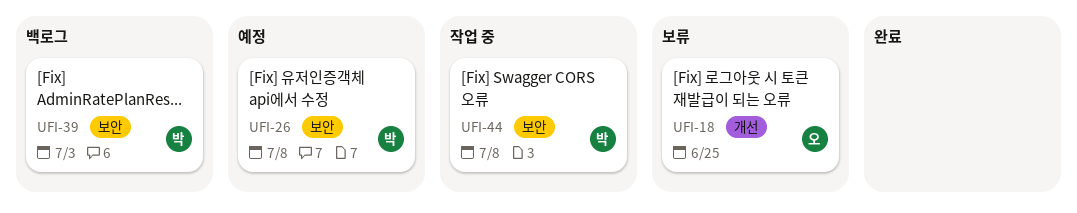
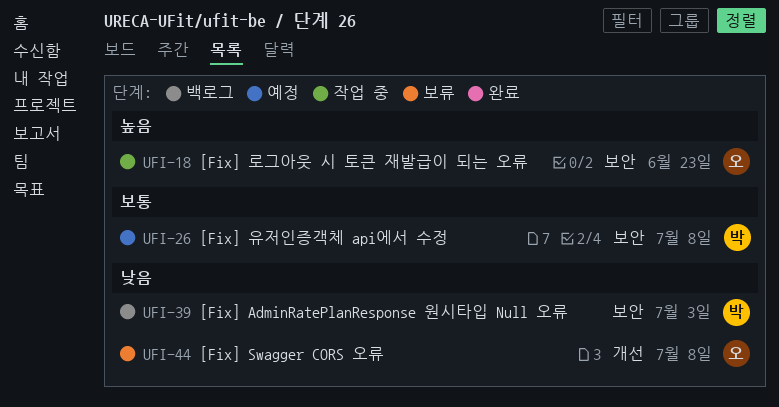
UFI-18, status: 보류 -> 작업 중
UFI-18, label: 개선 -> 보안
UFI-18, due: Jun 25 -> Jun 23
UFI-44, status: 작업 중 -> 보류
UFI-44, owner: 박 -> 오
UFI-44, label: 보안 -> 개선

